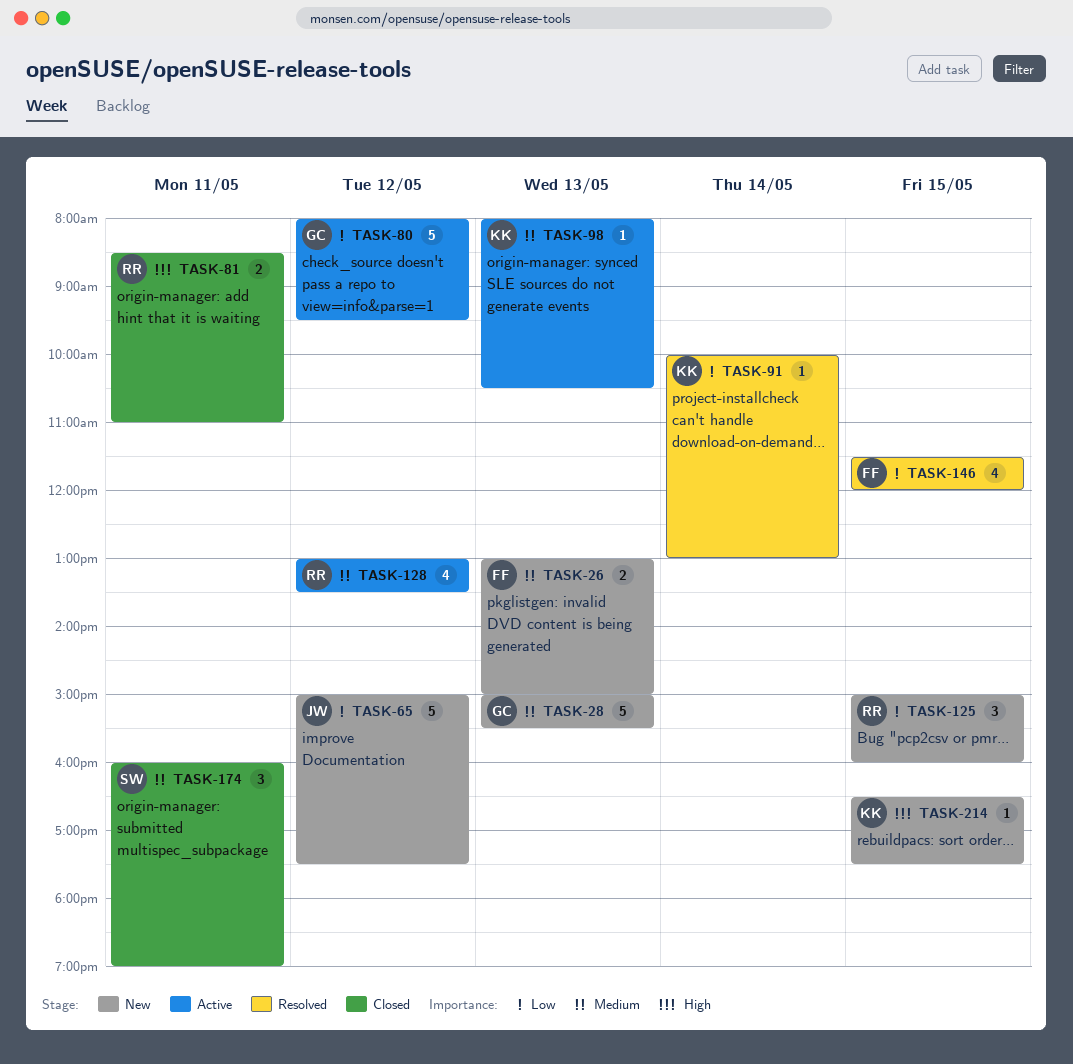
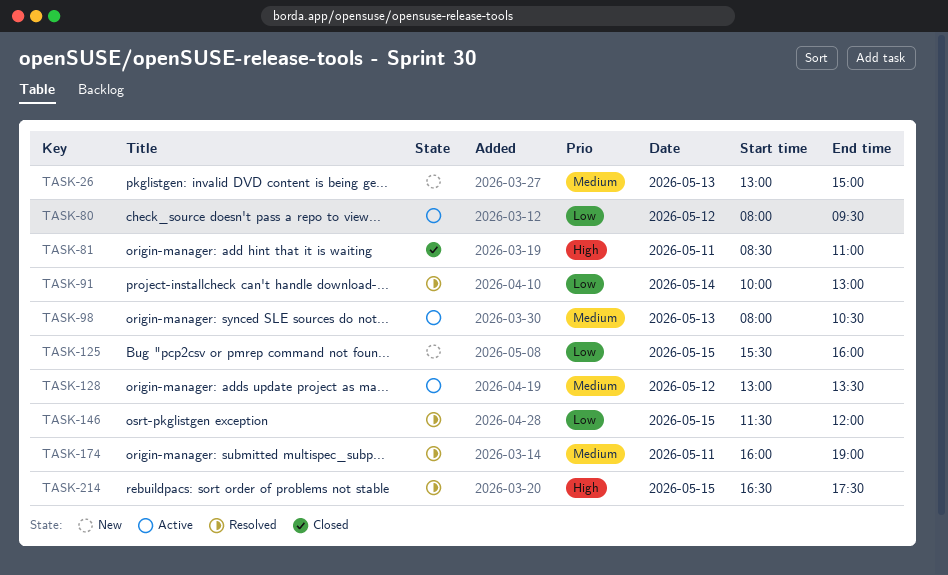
TASK-28: present -> none
TASK-65: present -> none
TASK-125, begins: 15:00 -> 15:30
TASK-174, status: Closed -> Resolved
TASK-214, status: New -> Resolved

